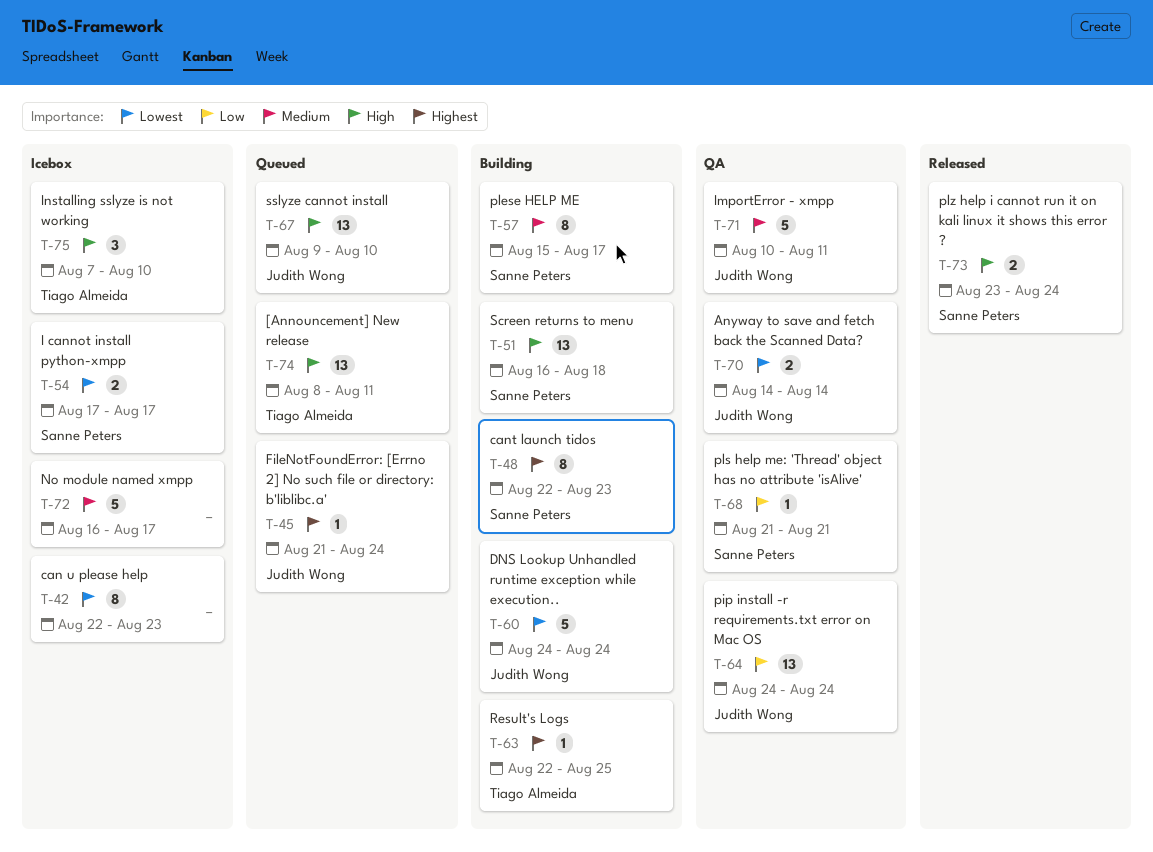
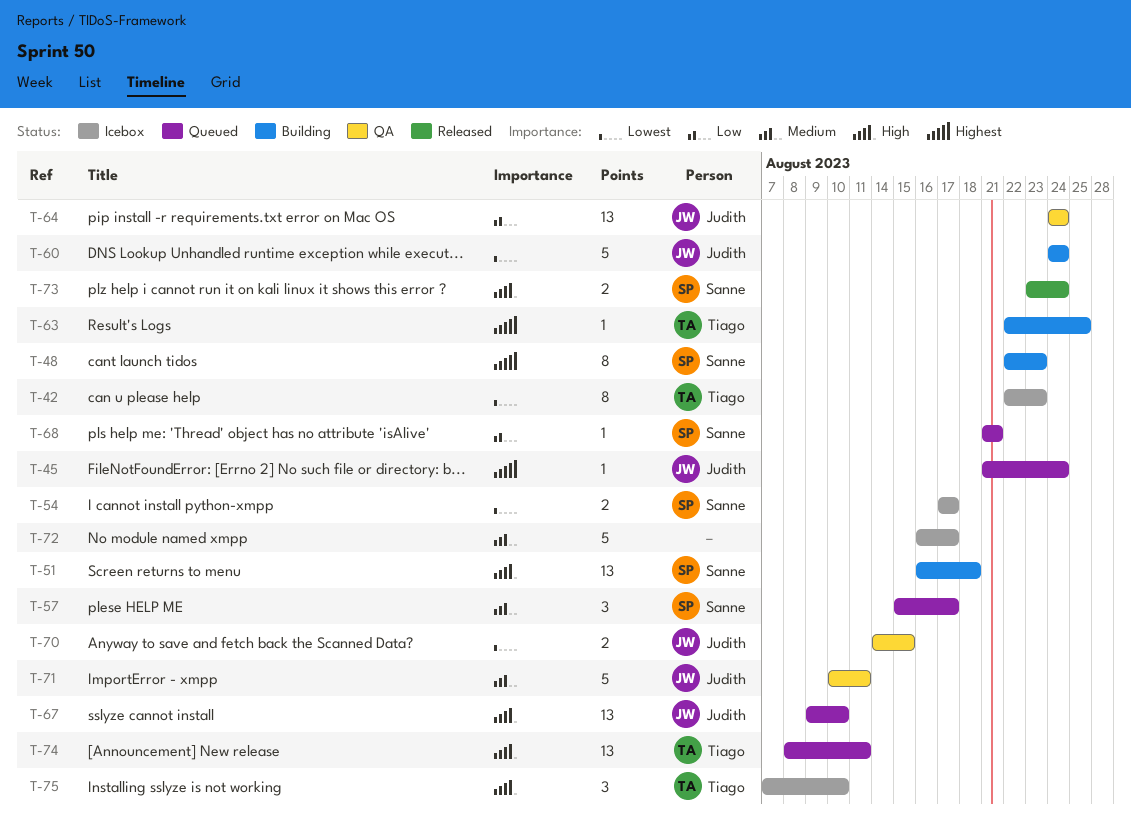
T-42, owner: none -> Tiago Almeida
T-57, status: Building -> Queued
T-57, estimate: 8 -> 3
T-68, status: QA -> Queued
T-70, due: Aug 14 -> Aug 15

